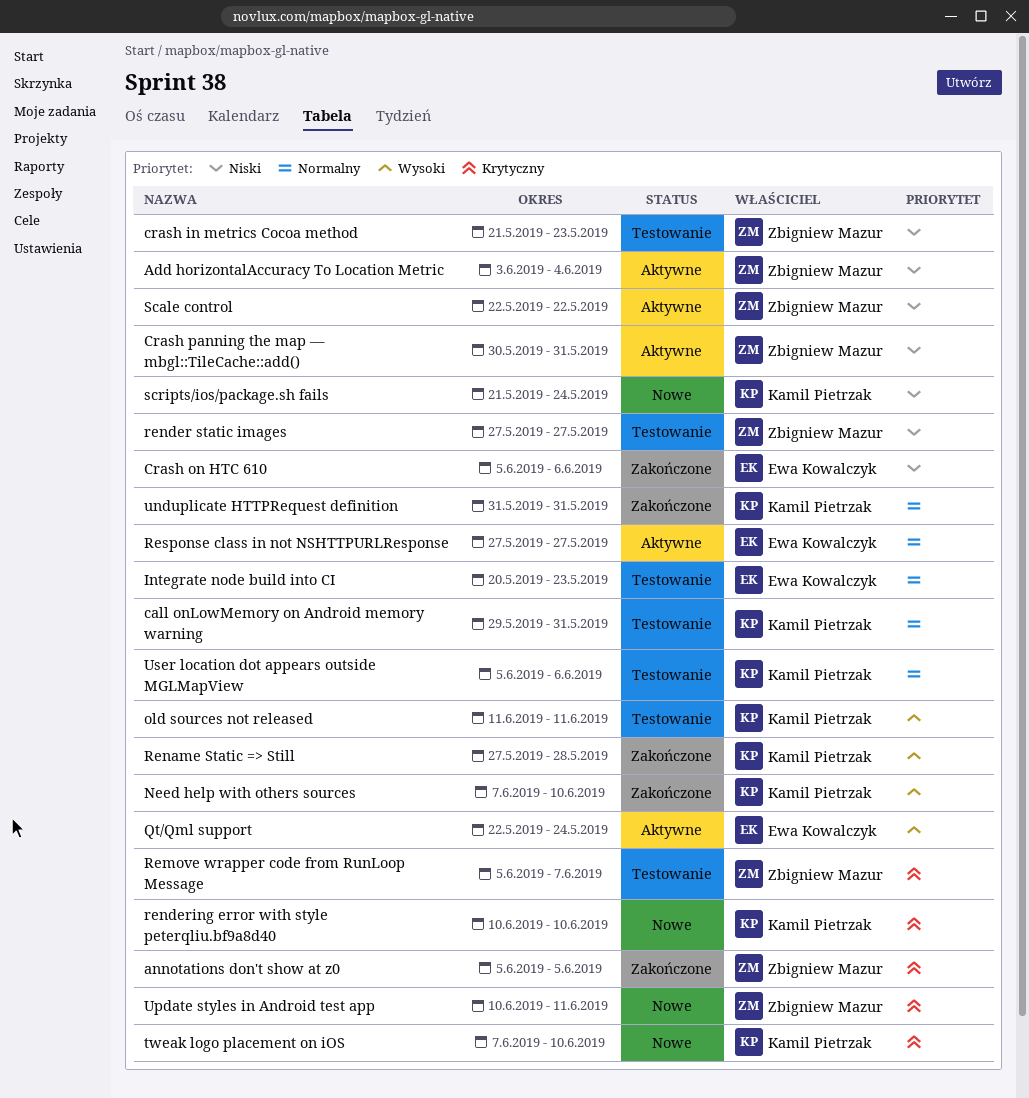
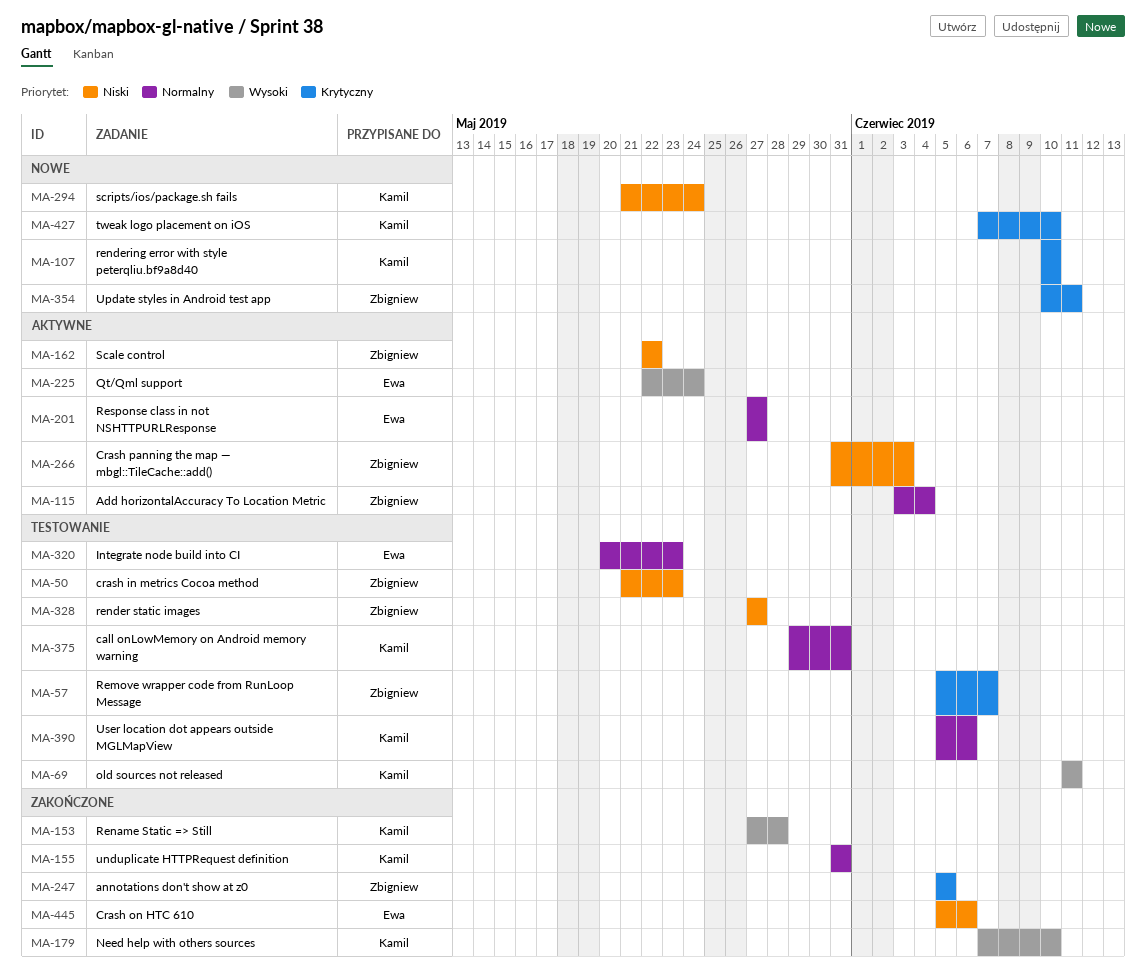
Add horizontalAccuracy To Location Metric, priority: Niski -> Normalny
Crash panning the map — mbgl::TileCache::add(), start: May 30 -> May 31
Crash panning the map — mbgl::TileCache::add(), due: May 31 -> Jun 3

